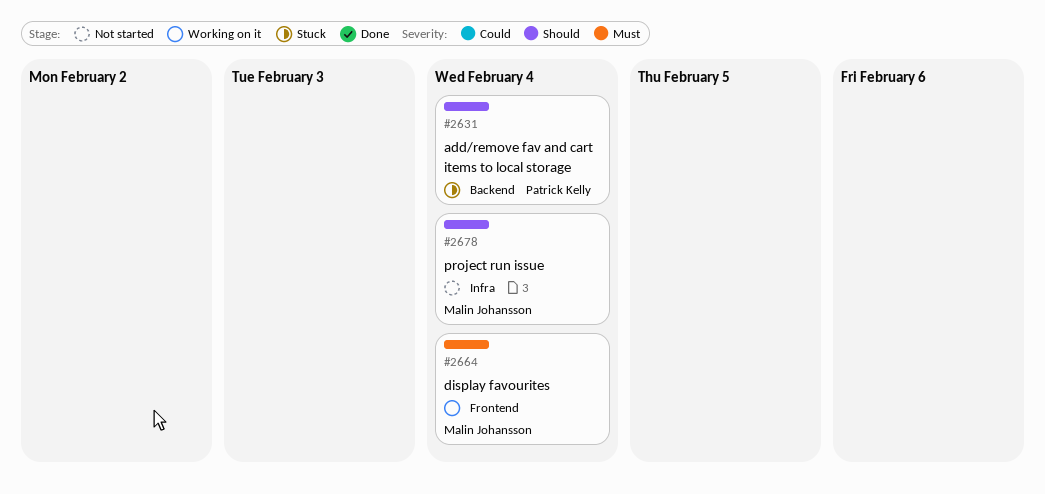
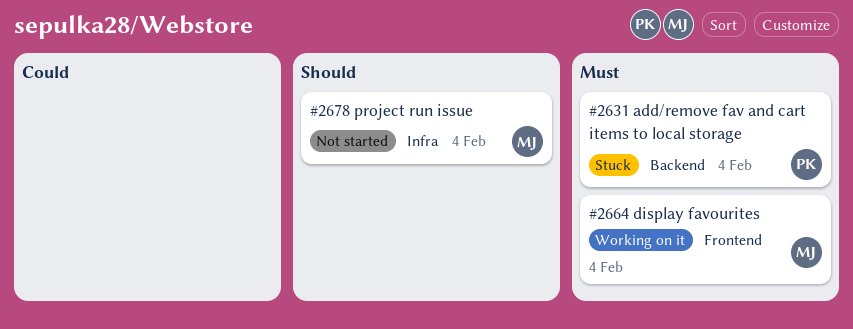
#2631, priority: Should -> Must

